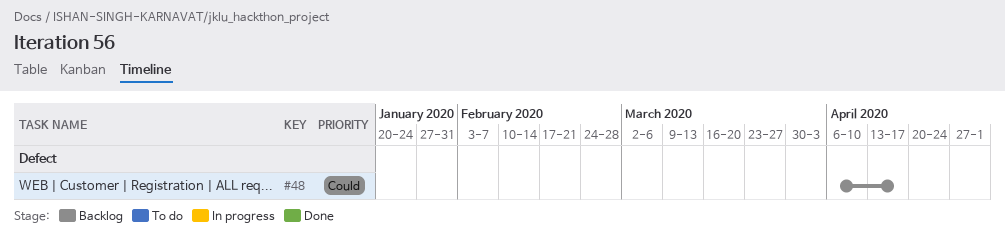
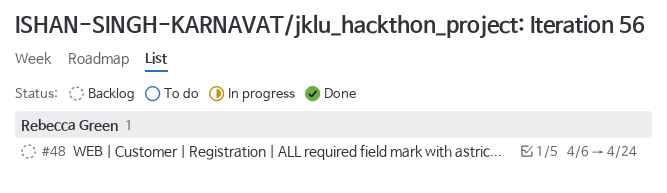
#48, due: Apr 17 -> Apr 24

